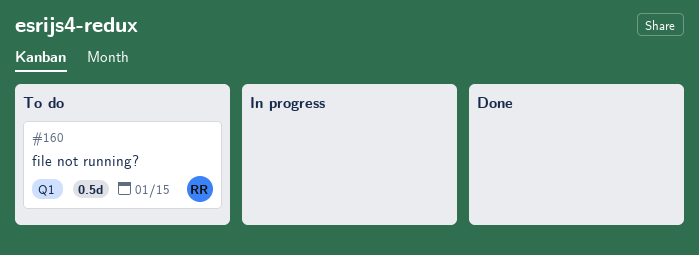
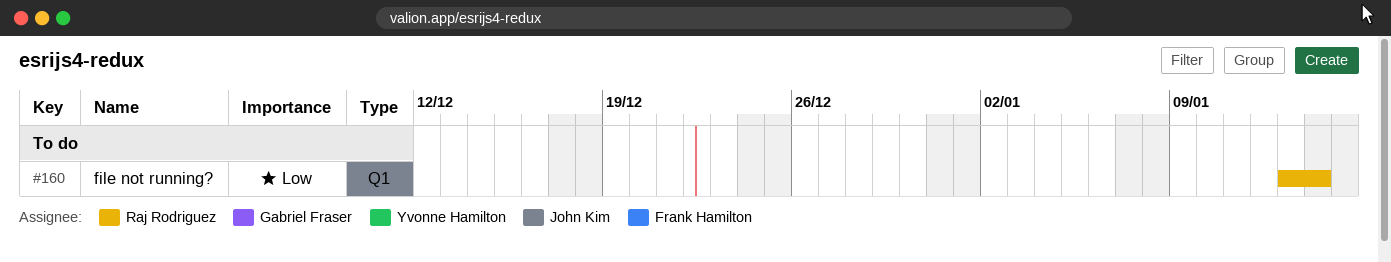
#160, due: Jan 15 -> Jan 14

